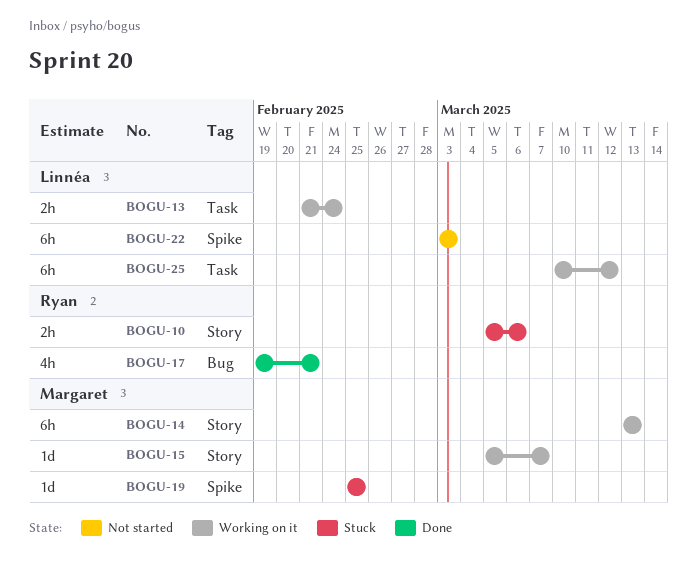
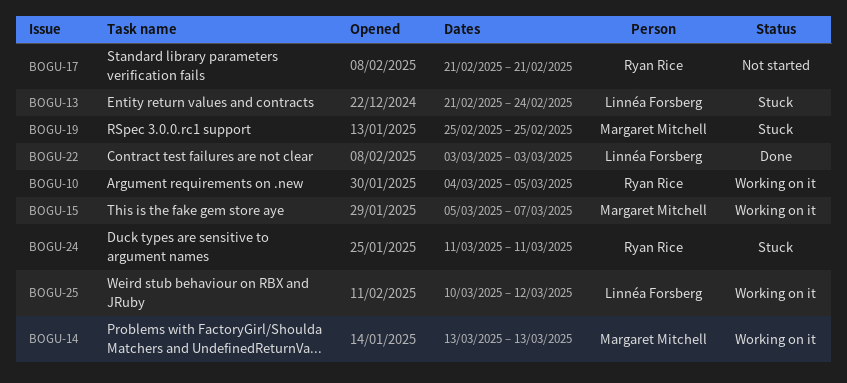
BOGU-10, status: Stuck -> Working on it
BOGU-10, start: Mar 5 -> Mar 4
BOGU-10, due: Mar 6 -> Mar 5
BOGU-13, status: Working on it -> Stuck
BOGU-17, status: Done -> Not started
BOGU-17, start: Feb 19 -> Feb 21
BOGU-22, status: Not started -> Done
BOGU-24: none -> present

